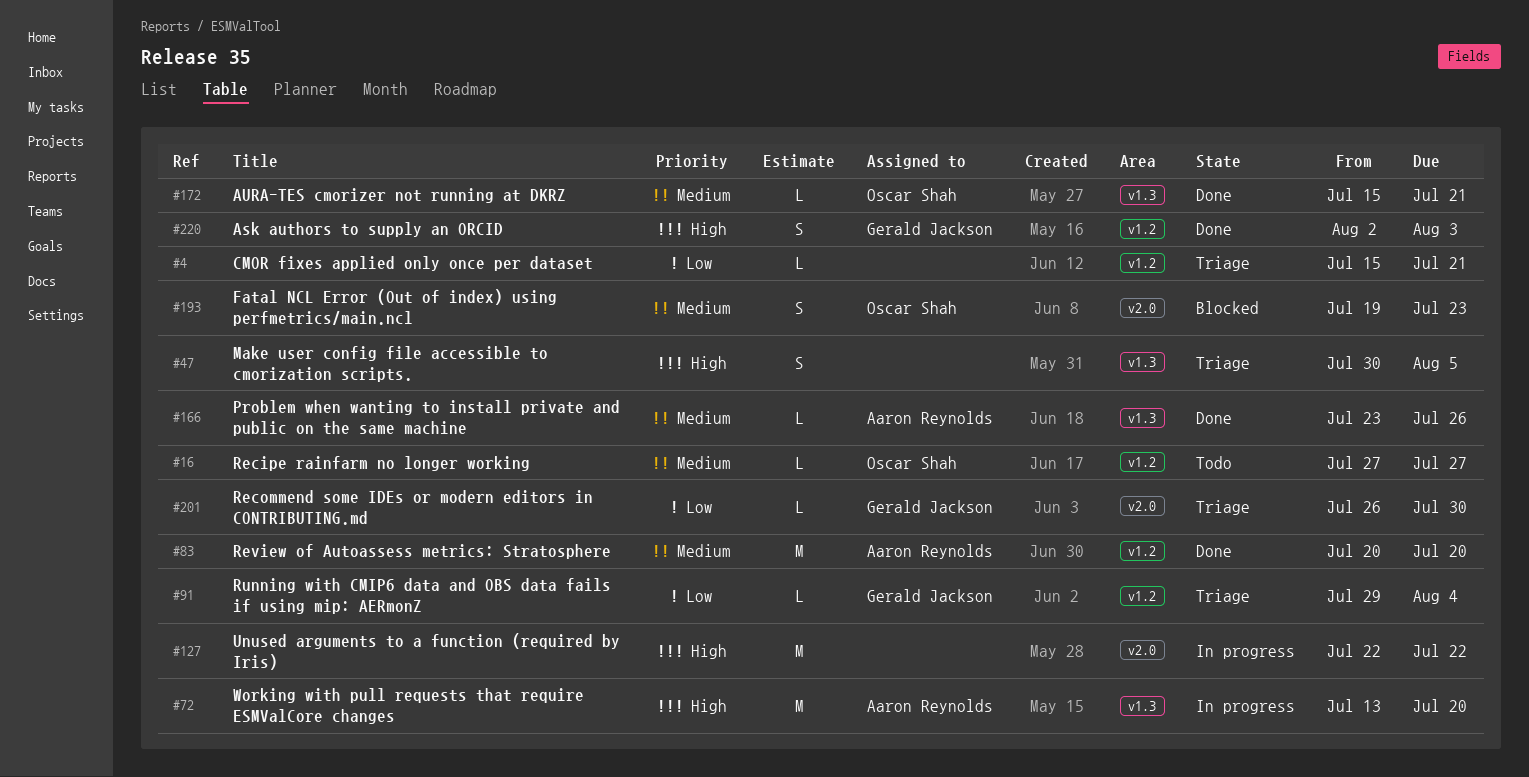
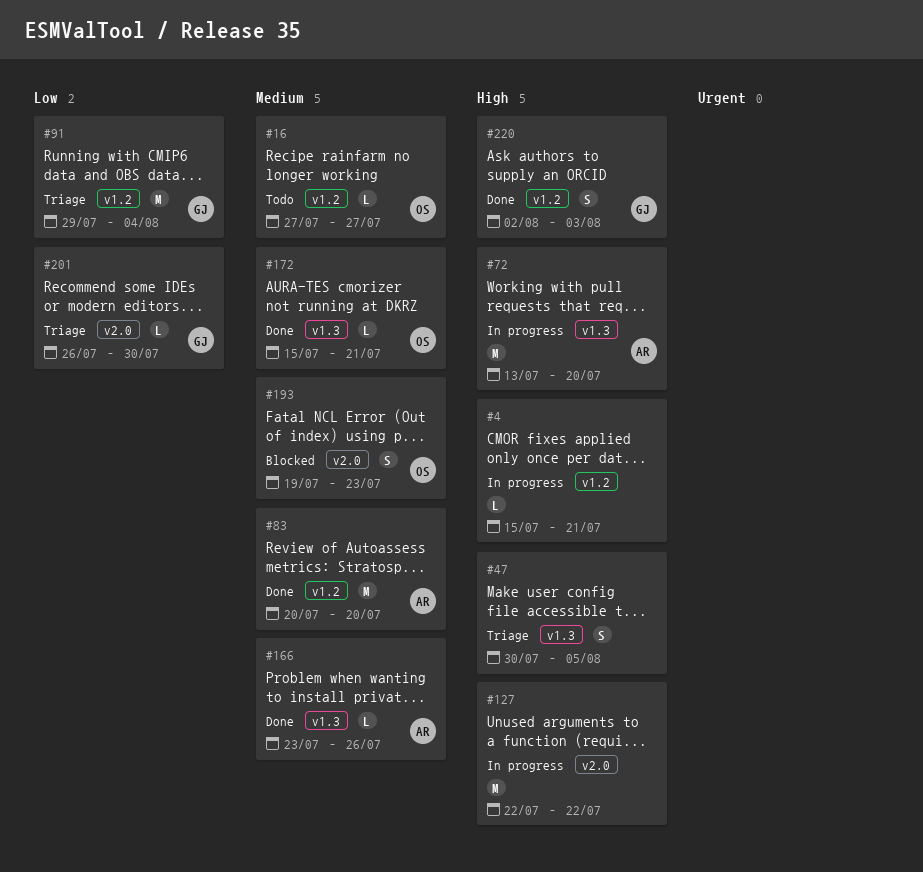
#4, status: Triage -> In progress
#4, priority: Low -> High
#91, estimate: L -> M

